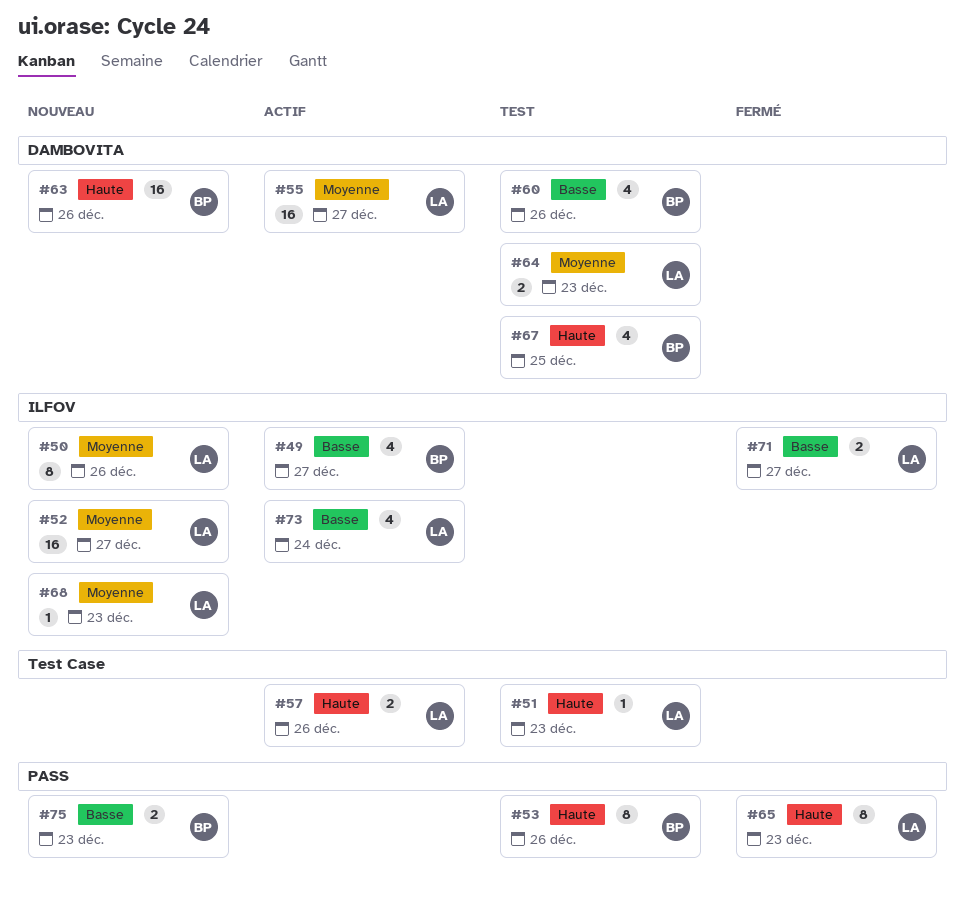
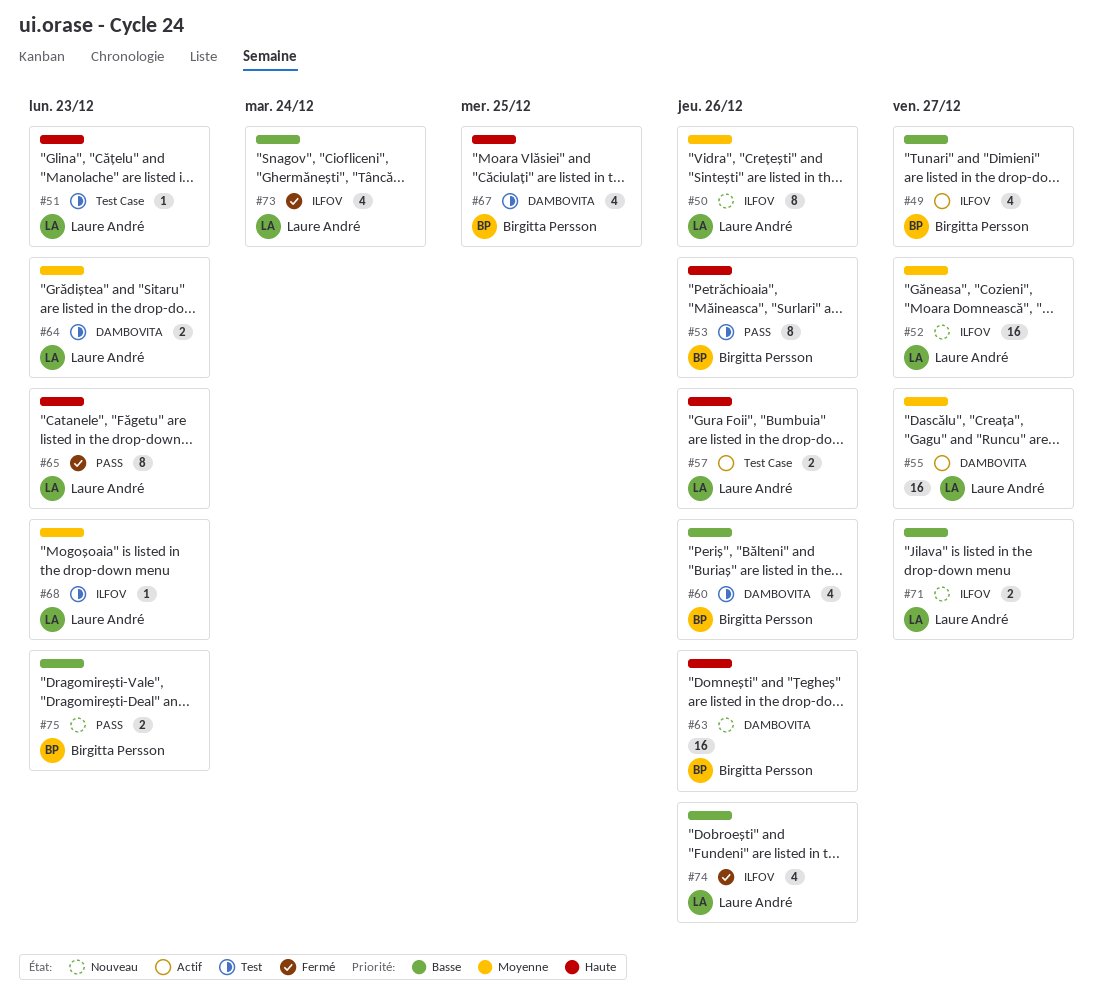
#68, status: Nouveau -> Test
#71, status: Fermé -> Nouveau
#73, status: Actif -> Fermé
#74: none -> present

